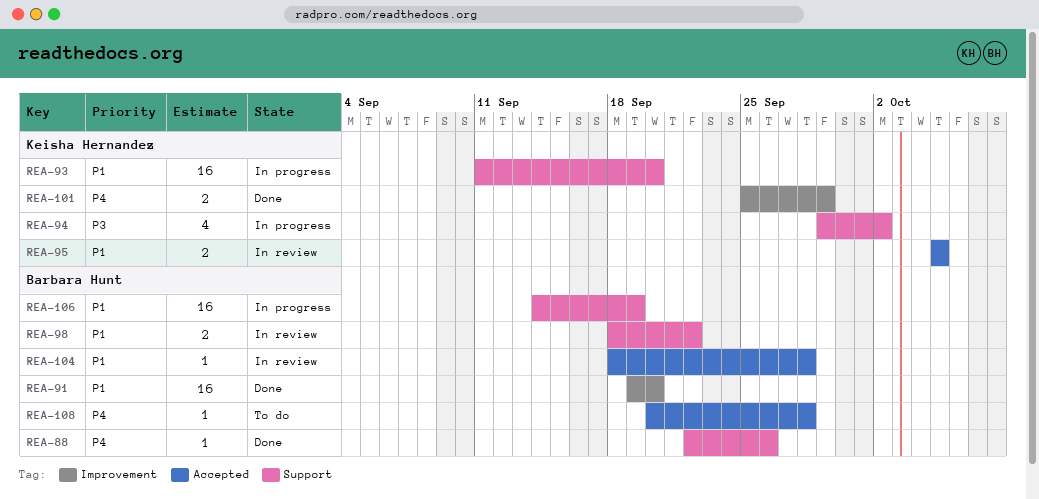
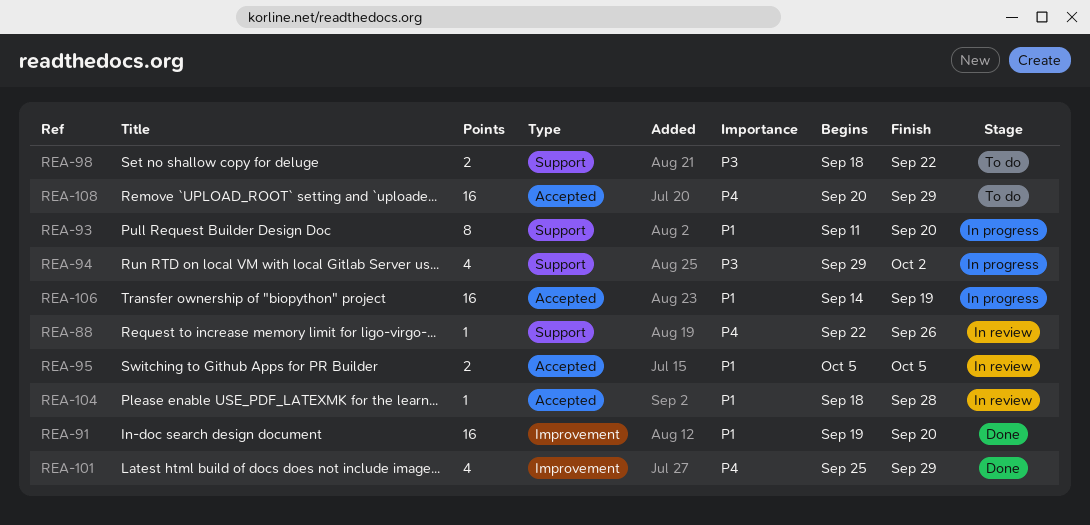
REA-88, status: Done -> In review
REA-93, estimate: 16 -> 8
REA-98, status: In review -> To do
REA-98, priority: P1 -> P3
REA-101, estimate: 2 -> 4
REA-106, label: Support -> Accepted
REA-108, estimate: 1 -> 16
REA-108, due: Sep 28 -> Sep 29

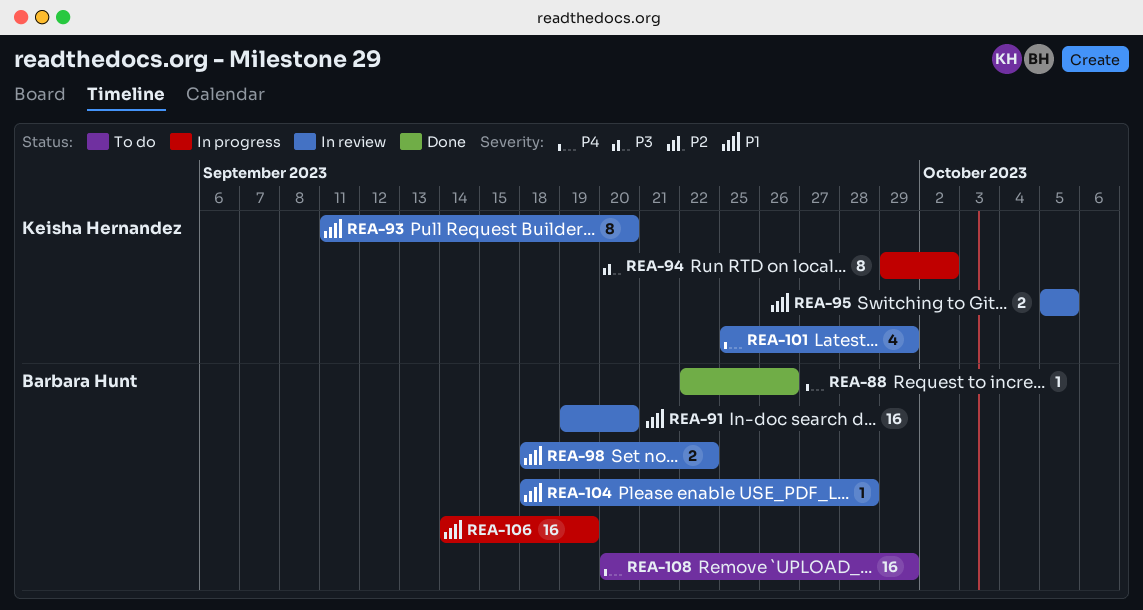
REA-88, status: In review -> Done
REA-91, status: Done -> In review
REA-93, status: In progress -> In review
REA-94, estimate: 4 -> 8
REA-98, status: To do -> In review
REA-98, priority: P3 -> P1
REA-101, status: Done -> In review

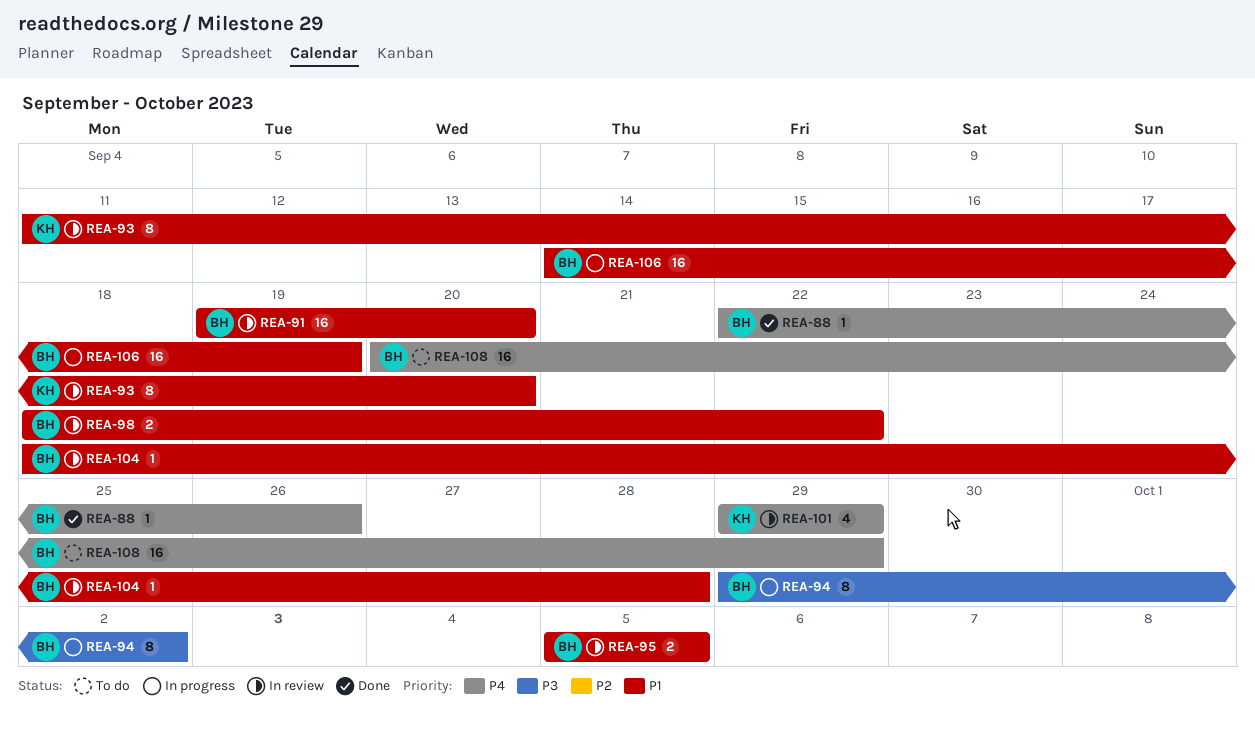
REA-94, owner: Keisha Hernandez -> Barbara Hunt
REA-95, owner: Keisha Hernandez -> Barbara Hunt
REA-101, start: Sep 25 -> Sep 29

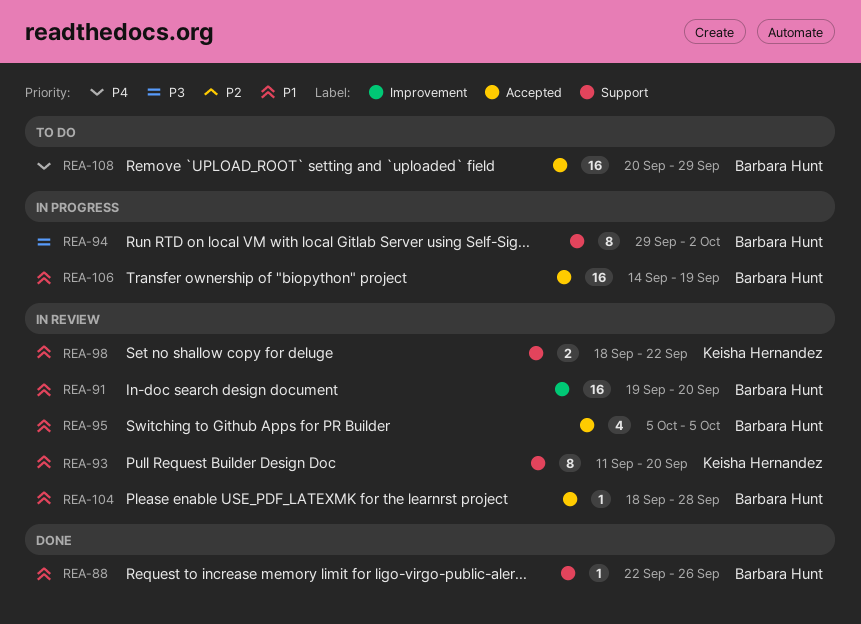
REA-88, priority: P4 -> P1
REA-95, estimate: 2 -> 4
REA-98, owner: Barbara Hunt -> Keisha Hernandez
REA-101: present -> none

